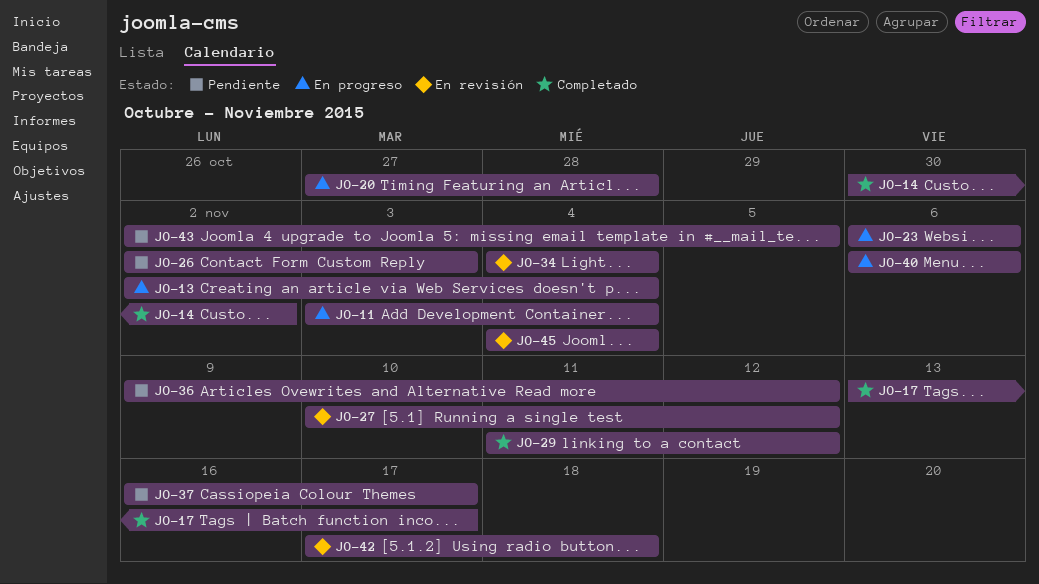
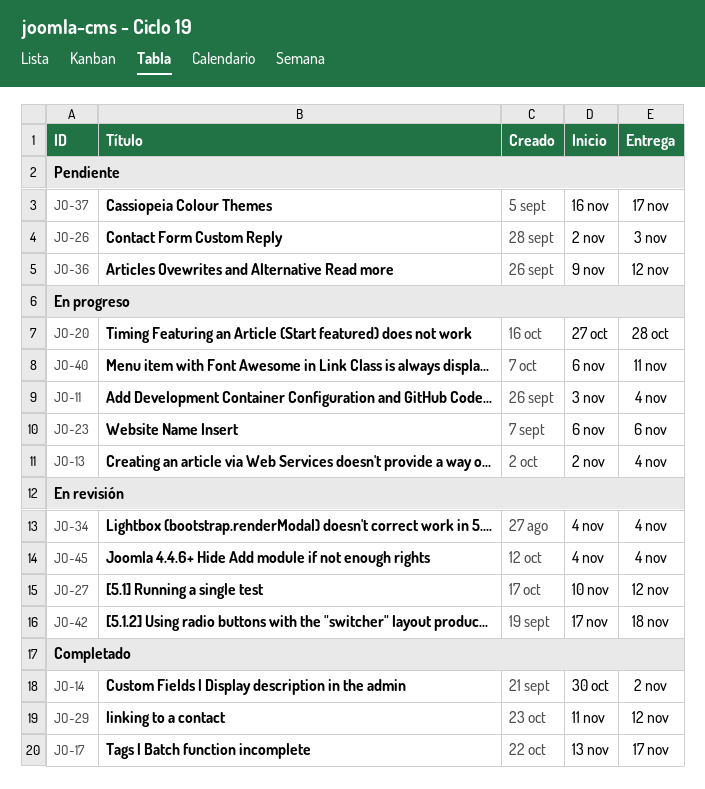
JO-40, due: Nov 6 -> Nov 11
JO-43: present -> none

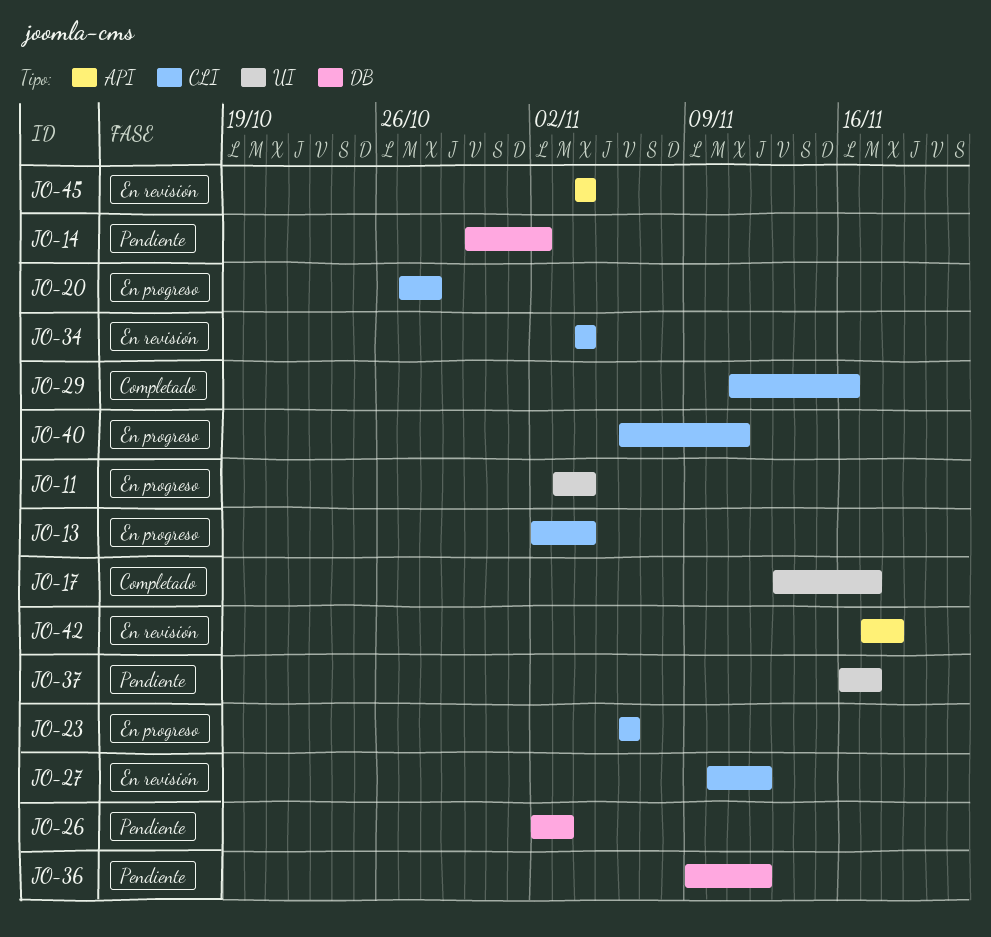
JO-14, status: Completado -> Pendiente
JO-29, due: Nov 12 -> Nov 16

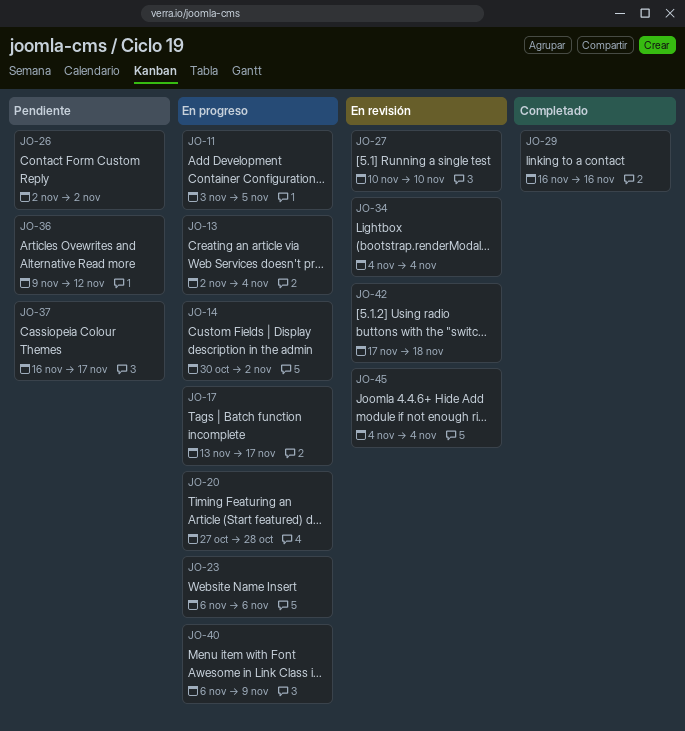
JO-11, due: Nov 4 -> Nov 5
JO-14, status: Pendiente -> En progreso
JO-17, status: Completado -> En progreso
JO-26, due: Nov 3 -> Nov 2
JO-27, due: Nov 12 -> Nov 10
JO-29, start: Nov 11 -> Nov 16
JO-40, due: Nov 11 -> Nov 9

